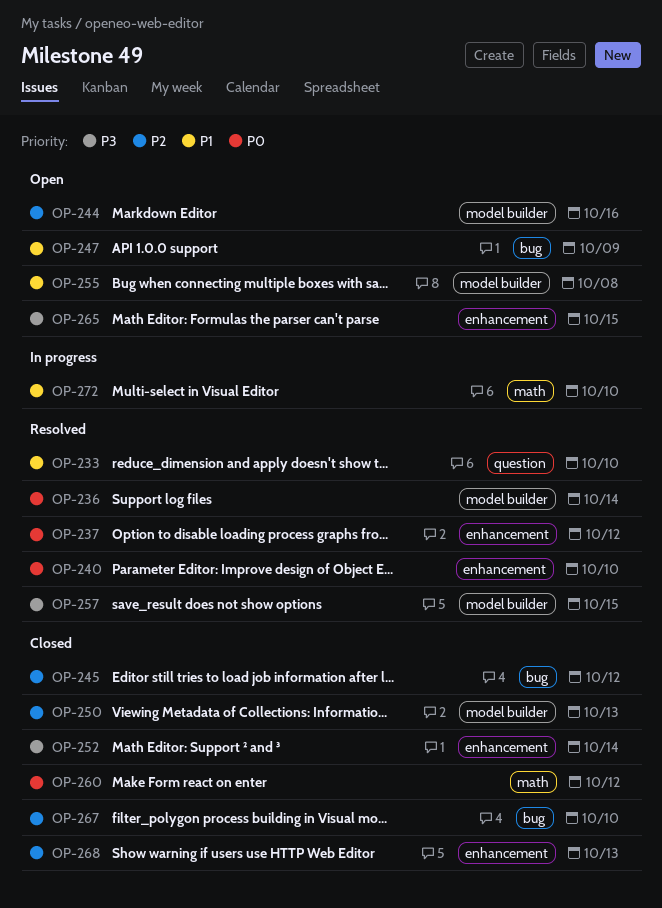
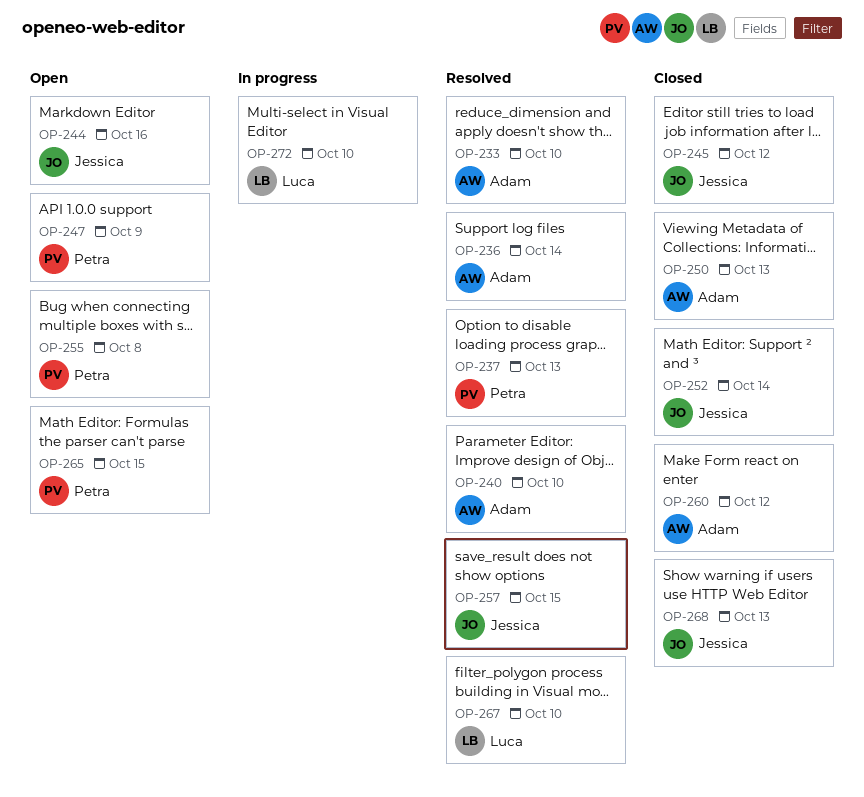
OP-237, due: Oct 12 -> Oct 13
OP-267, status: Closed -> Resolved

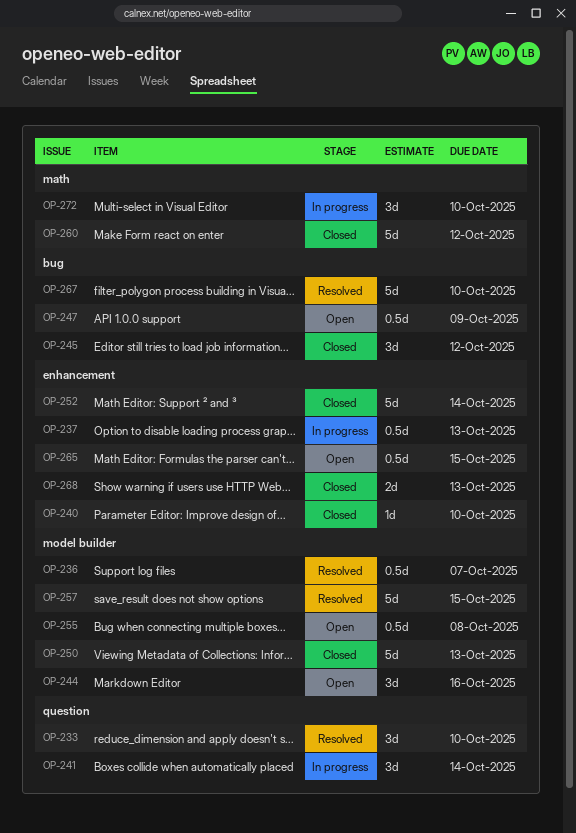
OP-236, due: Oct 14 -> Oct 7
OP-237, status: Resolved -> In progress
OP-240, status: Resolved -> Closed
OP-241: none -> present

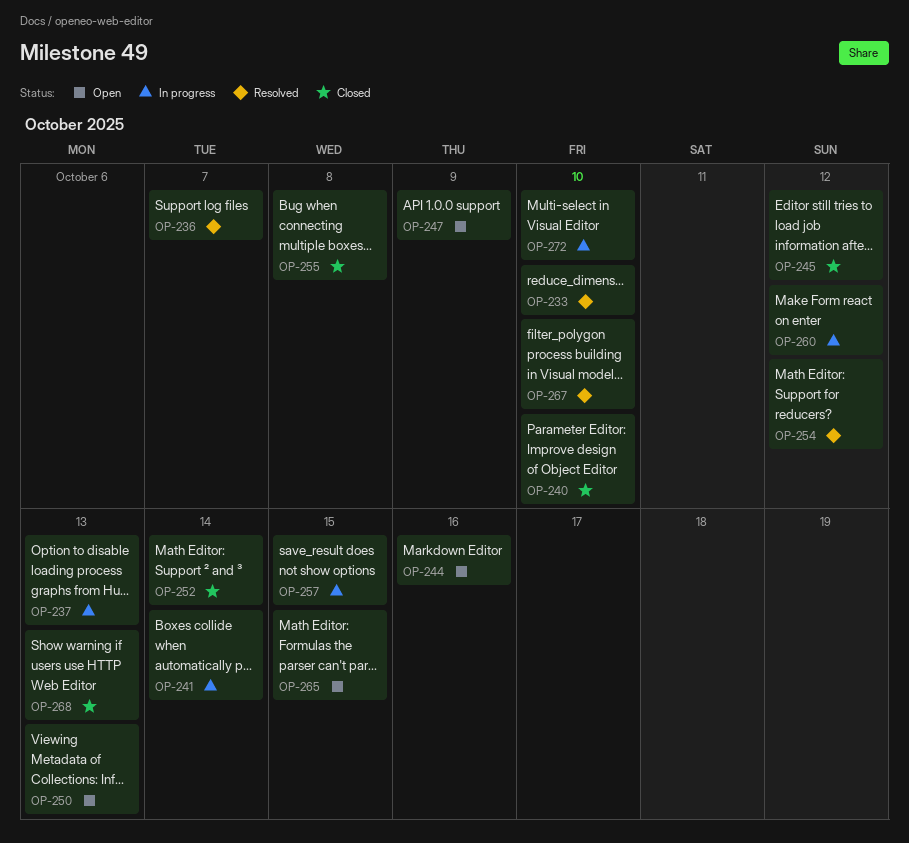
OP-250, status: Closed -> Open
OP-254: none -> present
OP-255, status: Open -> Closed
OP-257, status: Resolved -> In progress
OP-260, status: Closed -> In progress

